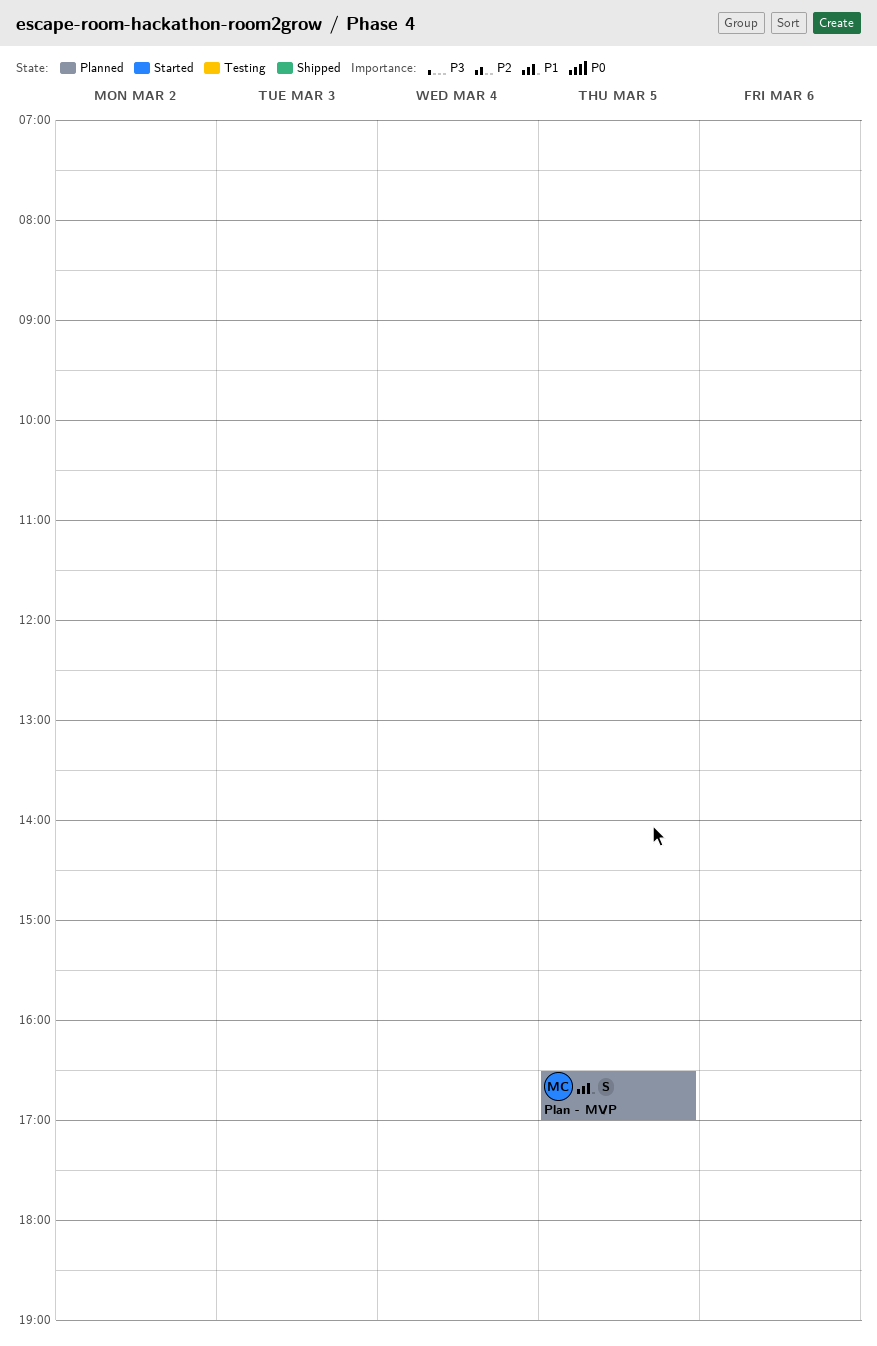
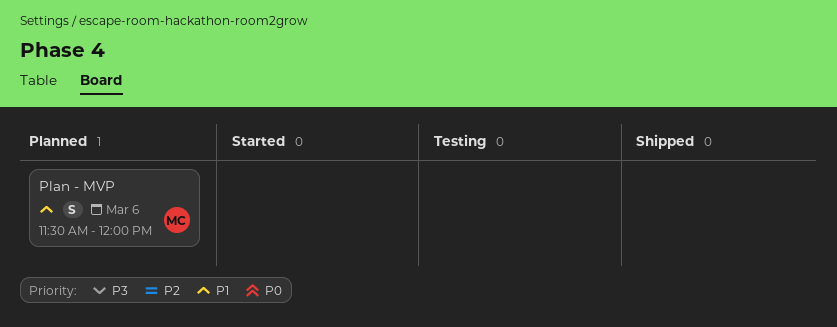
Plan - MVP, day: Mar 5 -> Mar 6
Plan - MVP, begins: 16:30 -> 11:30
Plan - MVP, ends: 17:00 -> 12:00

